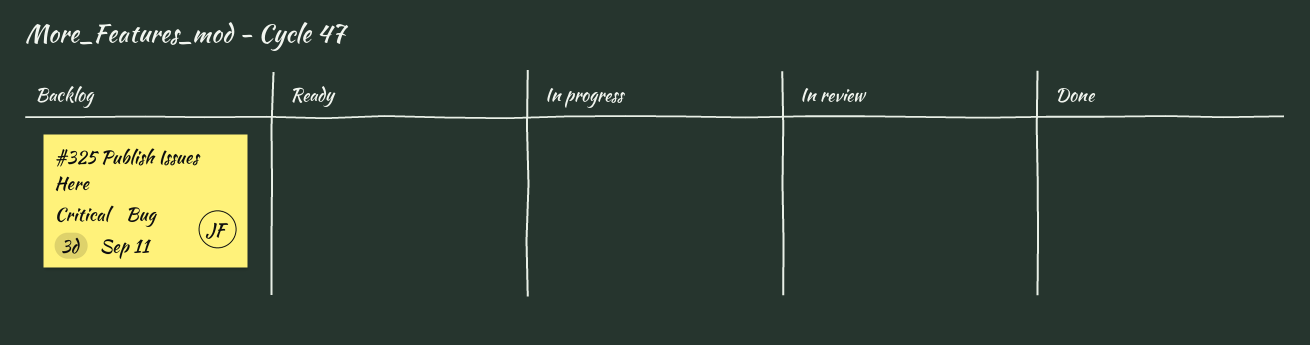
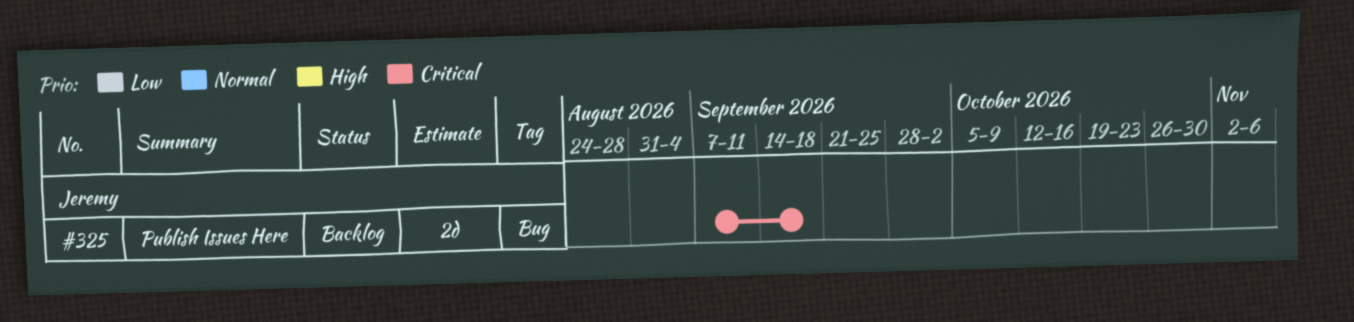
#325, estimate: 3d -> 2d
#325, due: Sep 11 -> Sep 18

